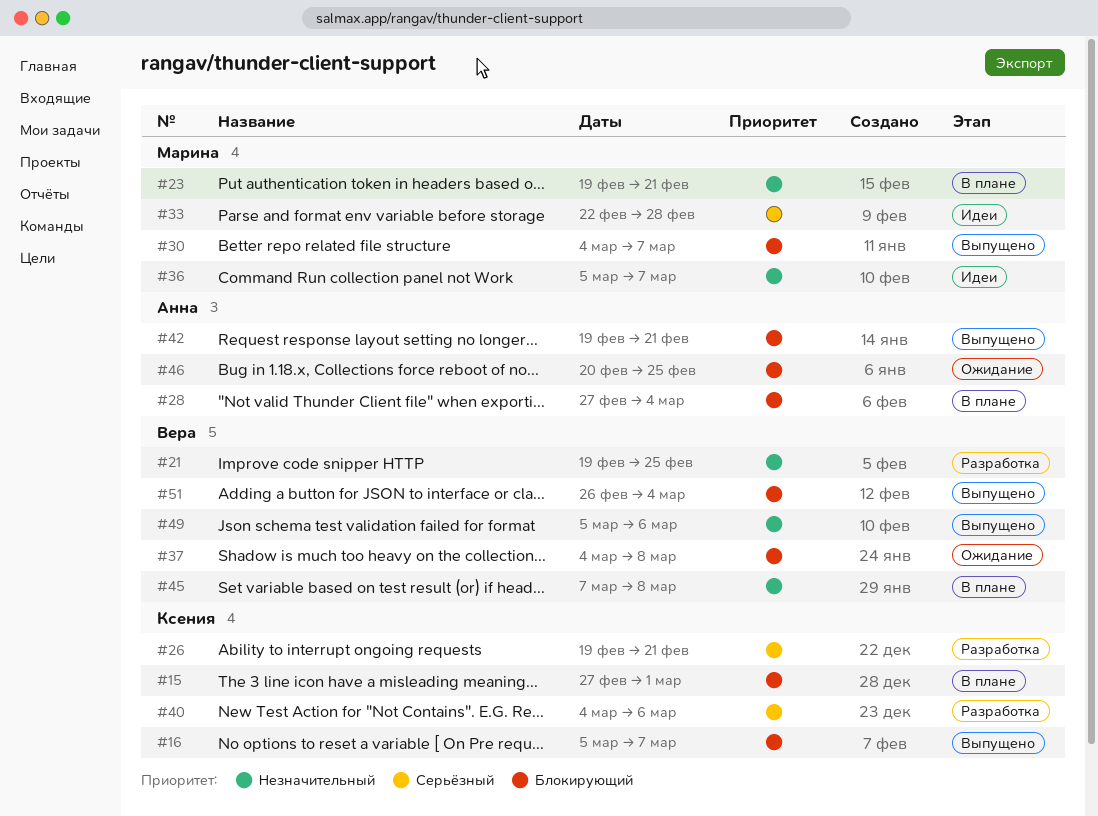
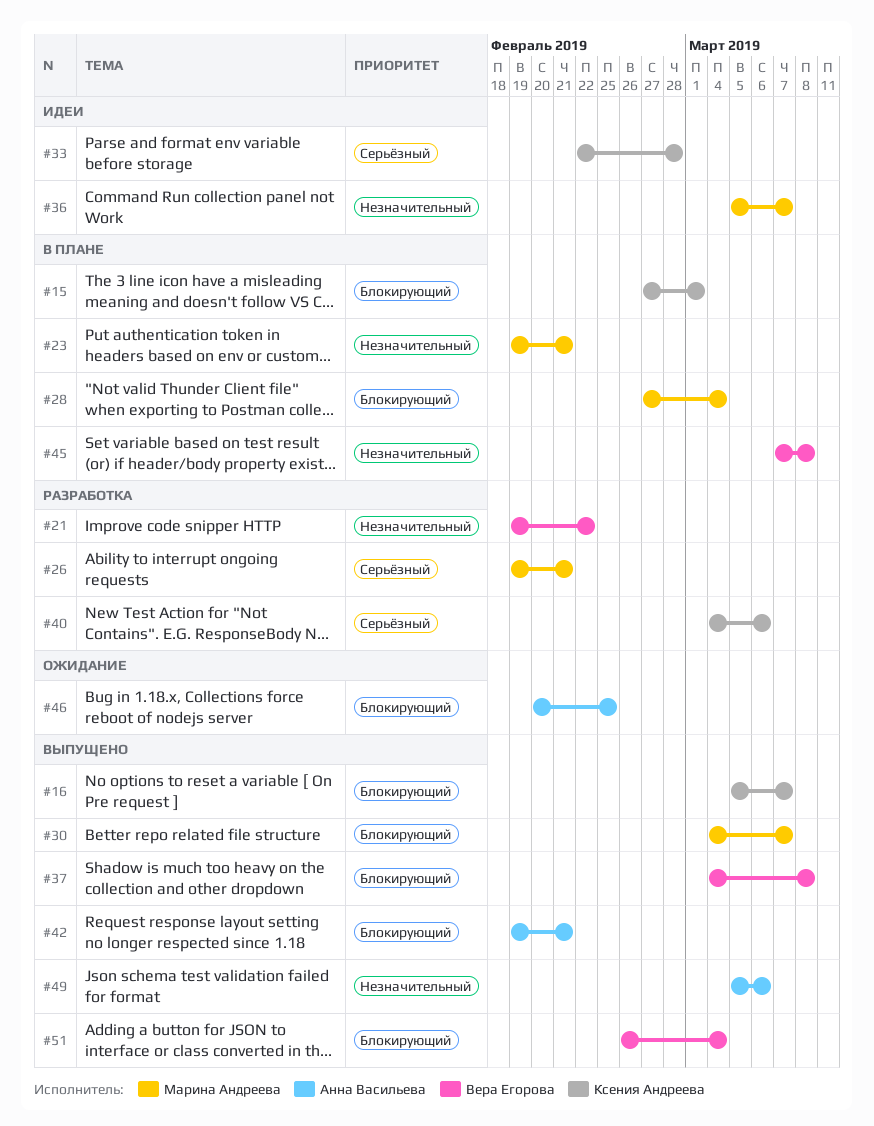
#21, due: Feb 25 -> Feb 22
#26, owner: Ксения Андреева -> Марина Андреева
#28, owner: Анна Васильева -> Марина Андреева
#33, owner: Марина Андреева -> Ксения Андреева
#37, status: Ожидание -> Выпущено
#49, owner: Вера Егорова -> Анна Васильева

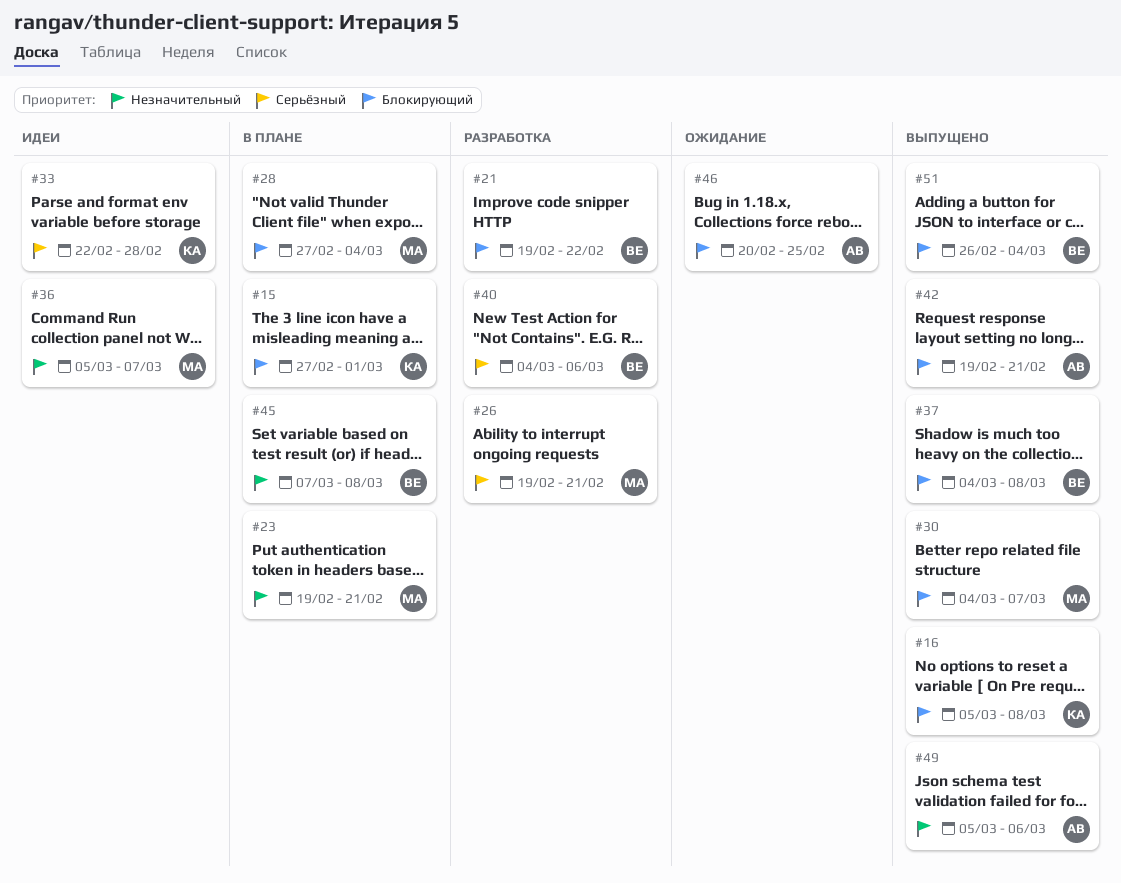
#16, due: Mar 7 -> Mar 8
#21, priority: Незначительный -> Блокирующий
#40, owner: Ксения Андреева -> Вера Егорова

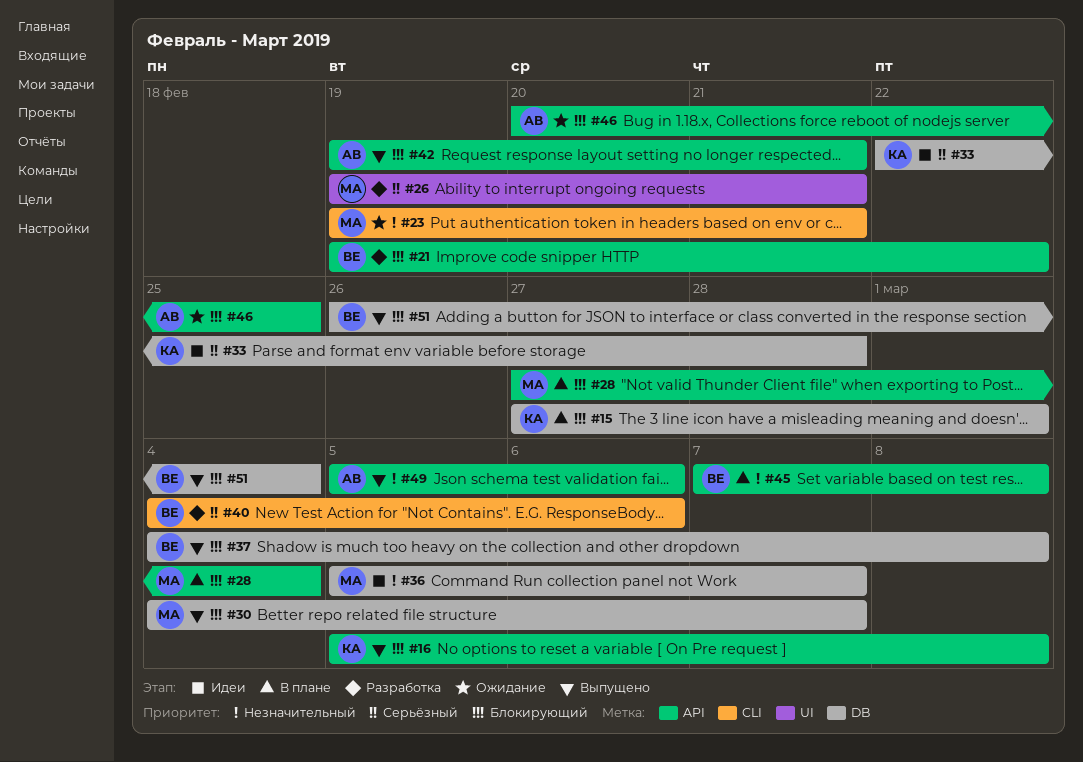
#23, status: В плане -> Ожидание

